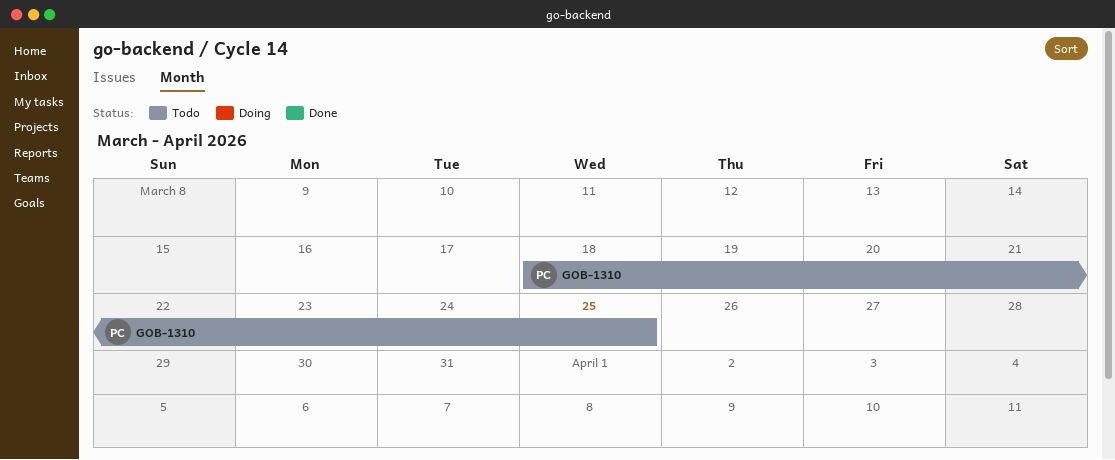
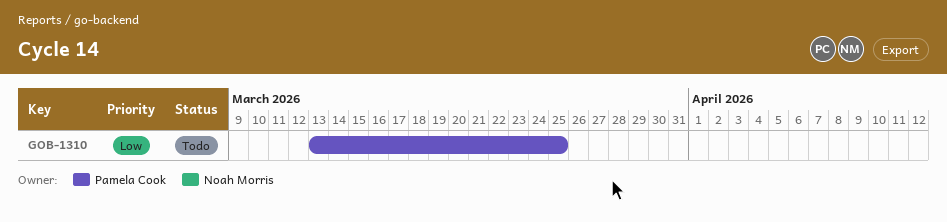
GOB-1310, start: Mar 18 -> Mar 13

